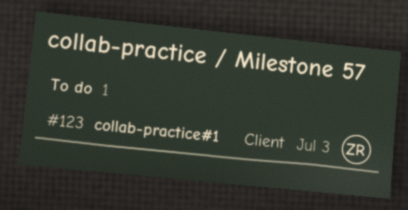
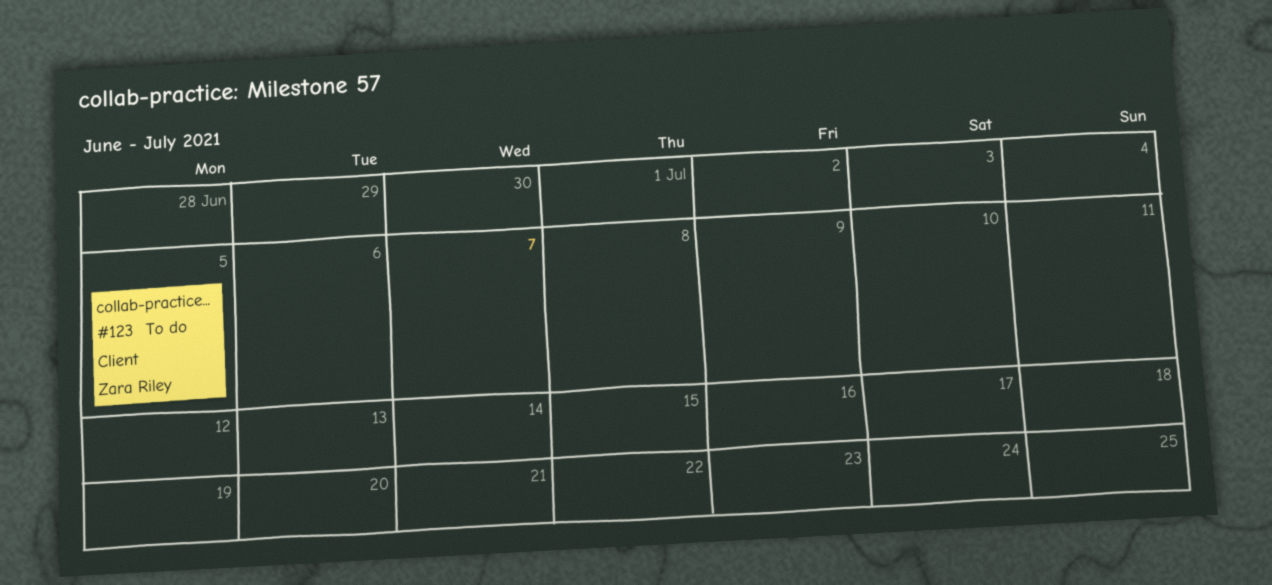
#123, due: Jul 3 -> Jul 5

